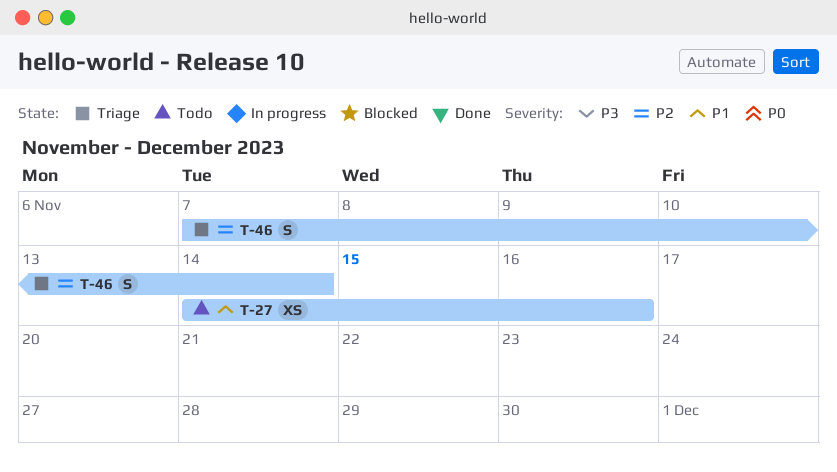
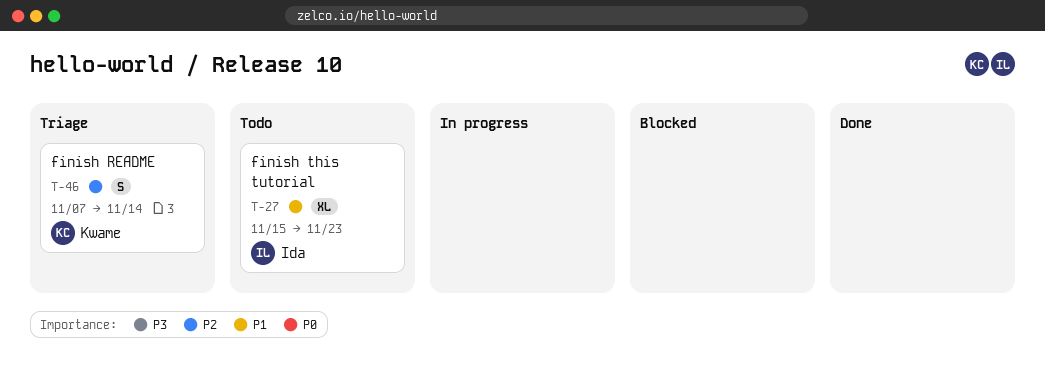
T-27, estimate: XS -> XL
T-27, start: Nov 14 -> Nov 15
T-27, due: Nov 16 -> Nov 23

